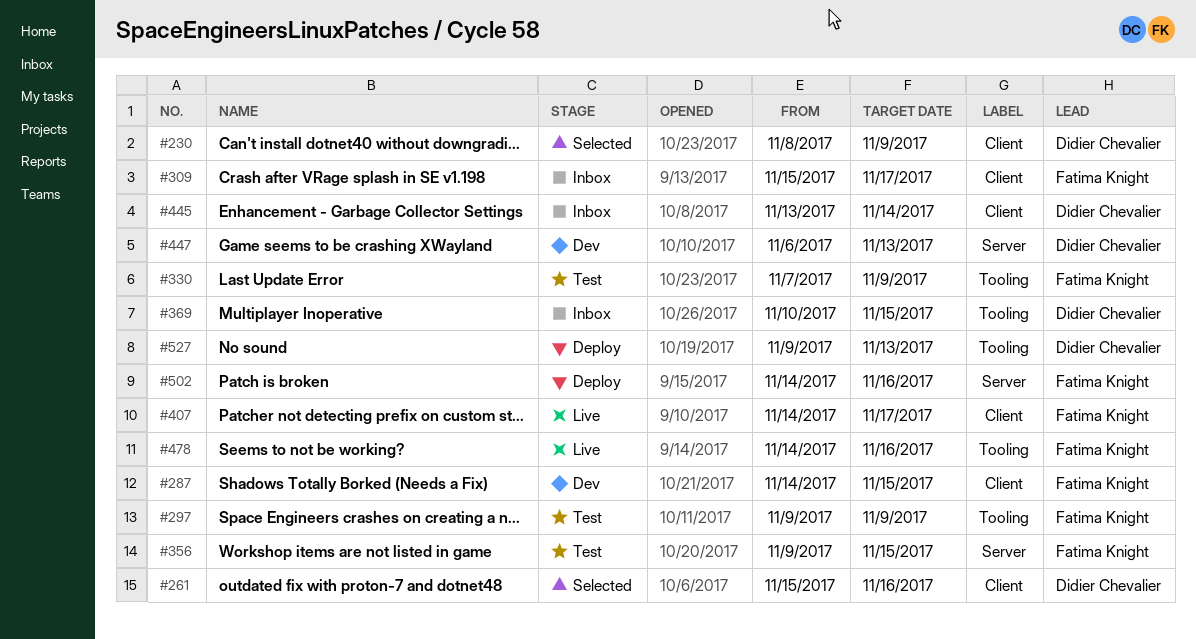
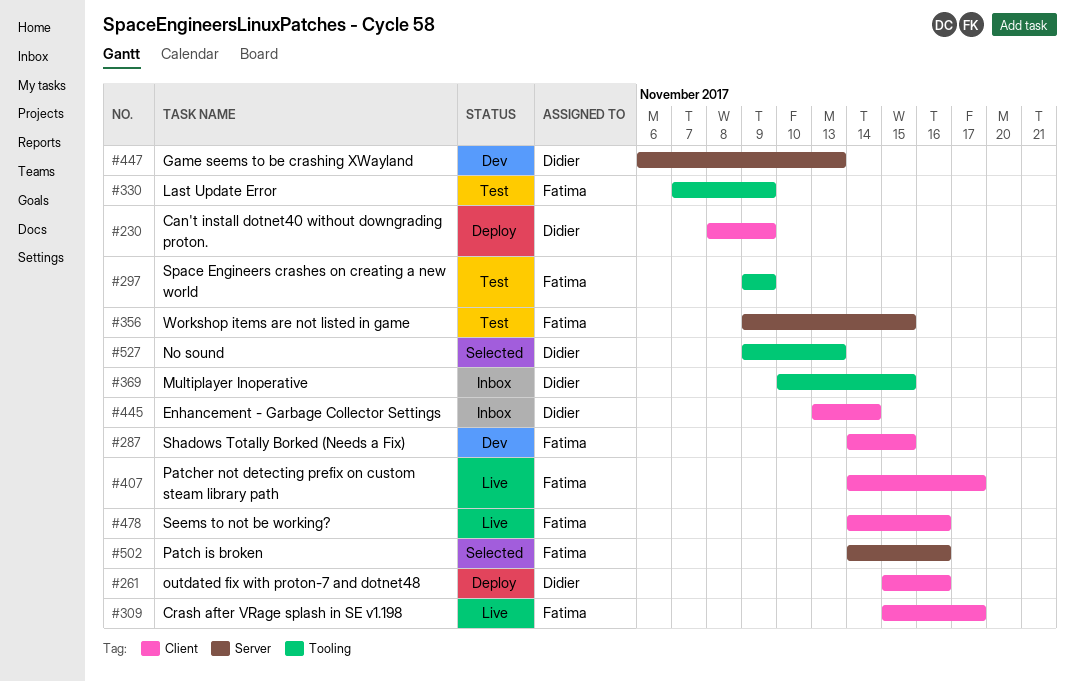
#230, status: Selected -> Deploy
#261, status: Selected -> Deploy
#309, status: Inbox -> Live
#478, label: Tooling -> Client
#502, status: Deploy -> Selected
#527, status: Deploy -> Selected

